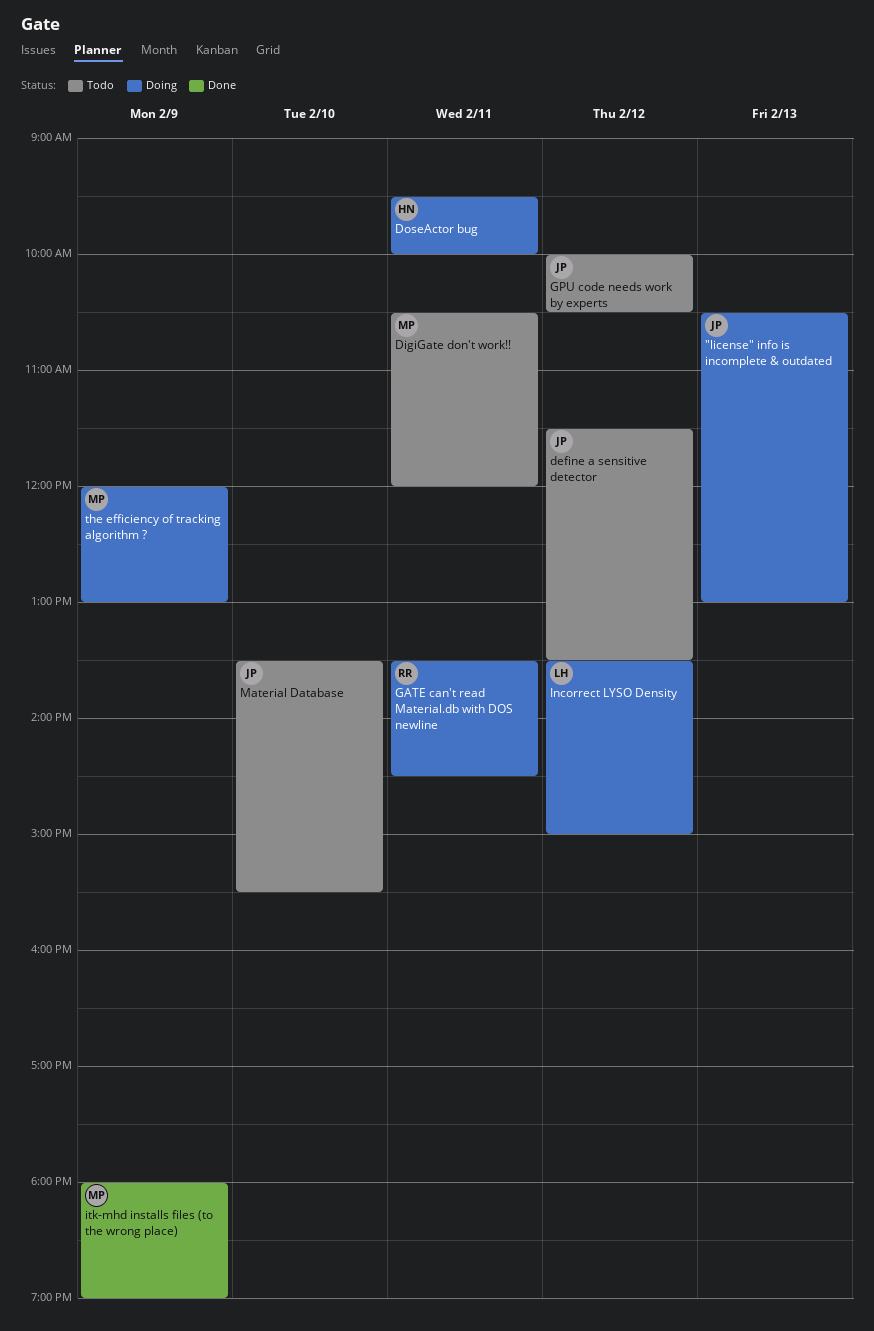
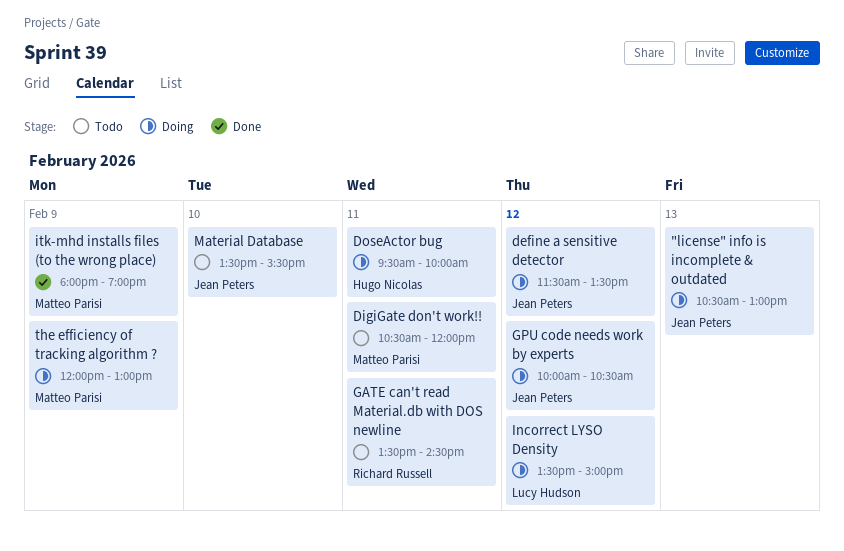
define a sensitive detector, status: Todo -> Doing
GATE can't read Material.db with DOS newline, status: Doing -> Todo
GPU code needs work by experts, status: Todo -> Doing

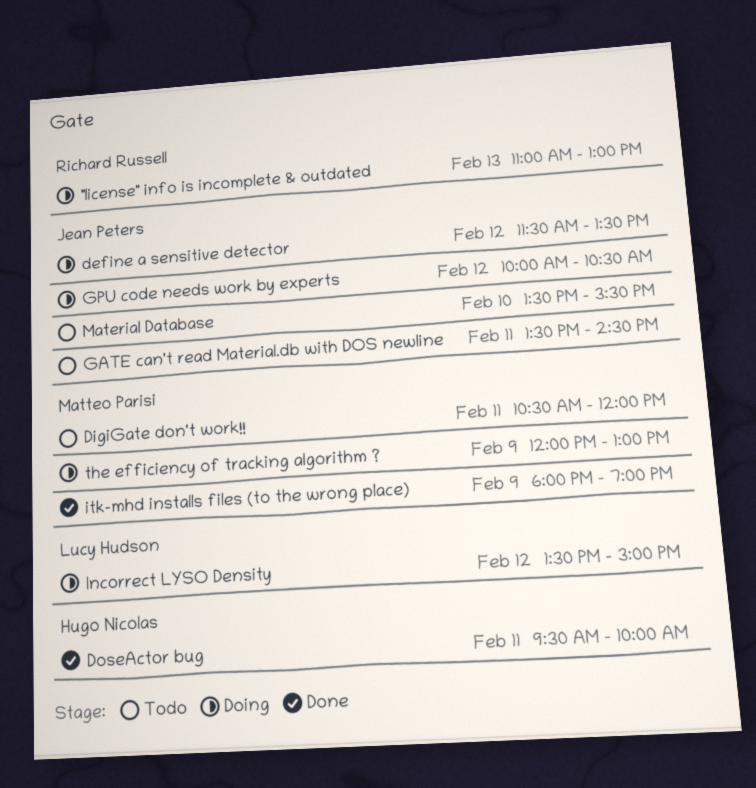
"license" info is incomplete & outdated, owner: Jean Peters -> Richard Russell
"license" info is incomplete & outdated, begins: 10:30 -> 11:00
DoseActor bug, status: Doing -> Done
GATE can't read Material.db with DOS newline, owner: Richard Russell -> Jean Peters

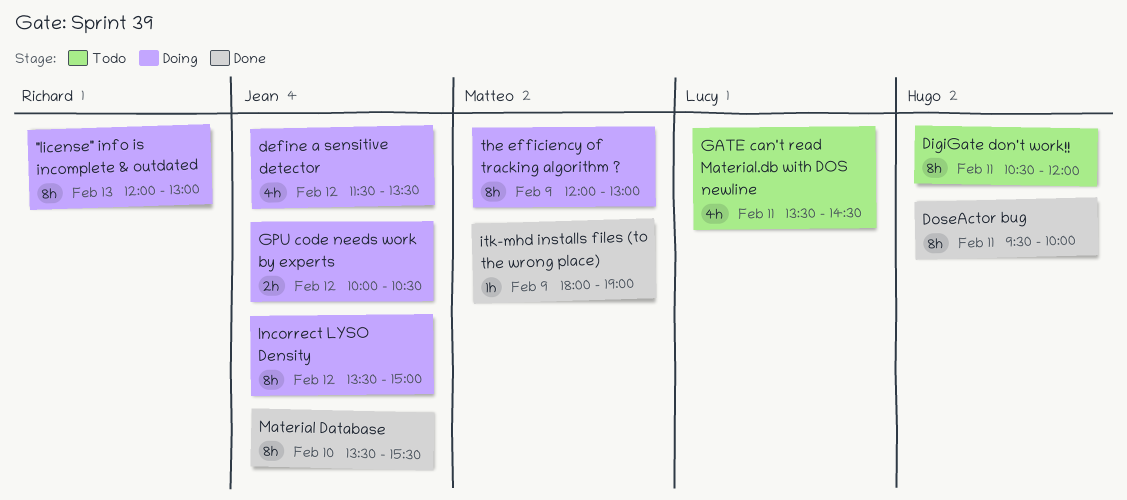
"license" info is incomplete & outdated, begins: 11:00 -> 12:00
DigiGate don't work!!, owner: Matteo Parisi -> Hugo Nicolas
GATE can't read Material.db with DOS newline, owner: Jean Peters -> Lucy Hudson
Incorrect LYSO Density, owner: Lucy Hudson -> Jean Peters
Material Database, status: Todo -> Done

